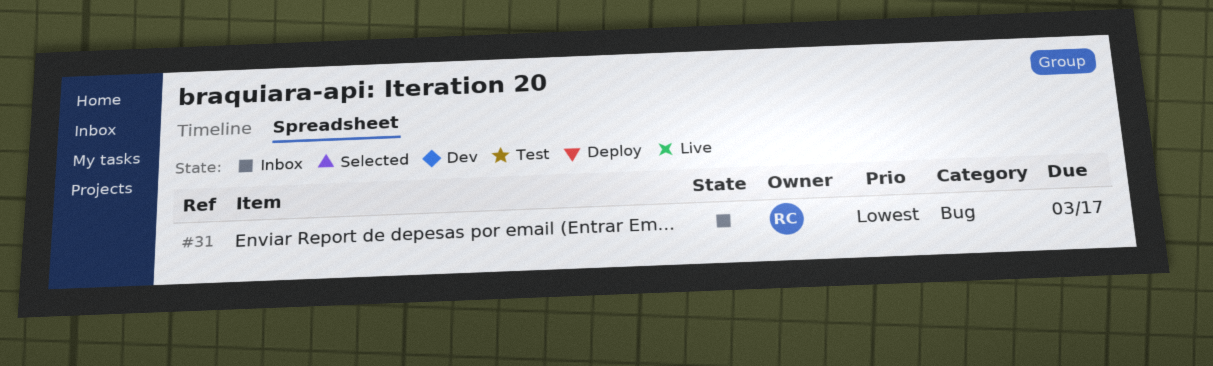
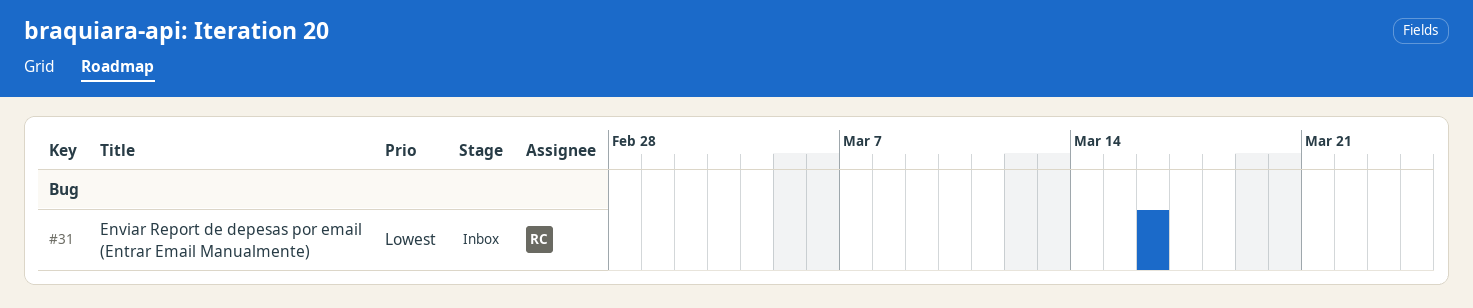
#31, due: Mar 17 -> Mar 16

